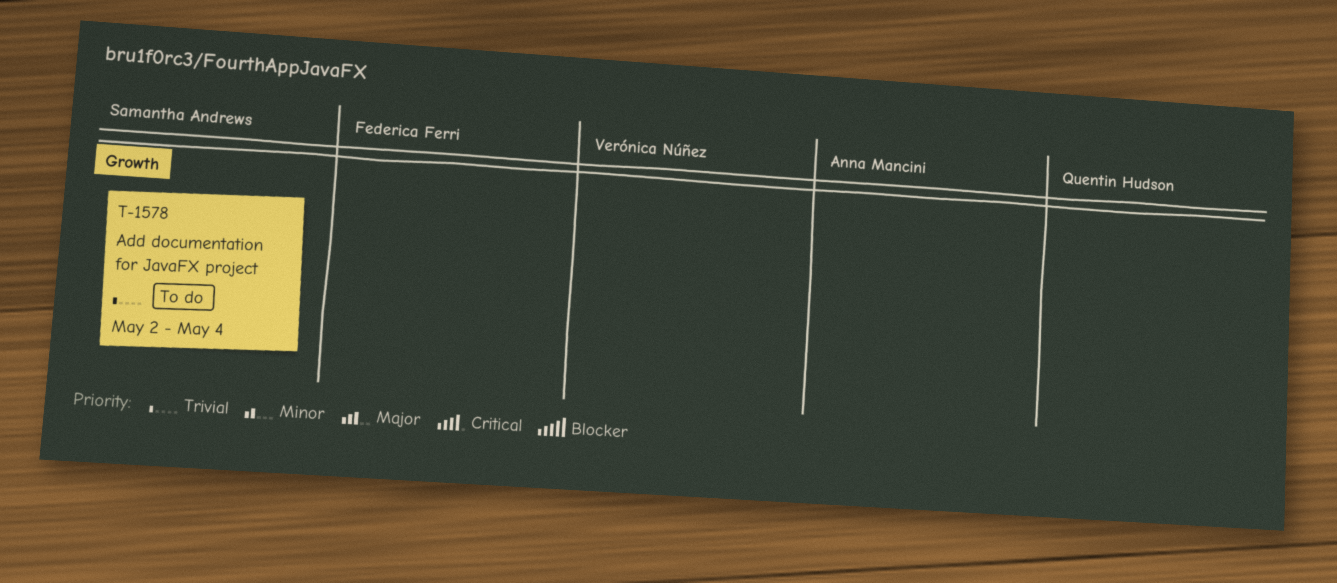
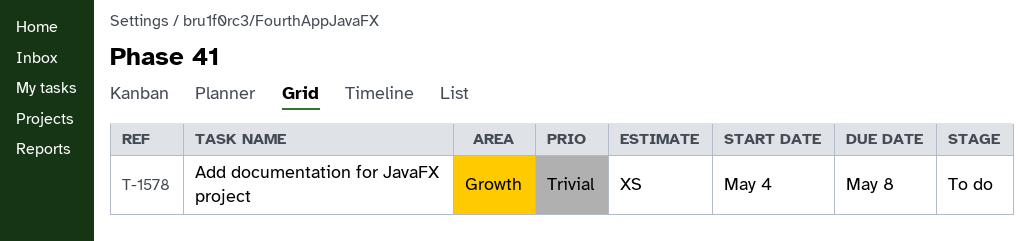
T-1578, start: May 2 -> May 4
T-1578, due: May 4 -> May 8

